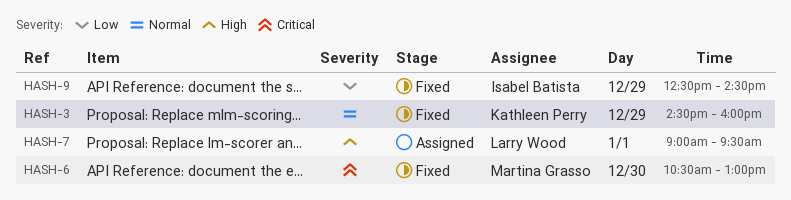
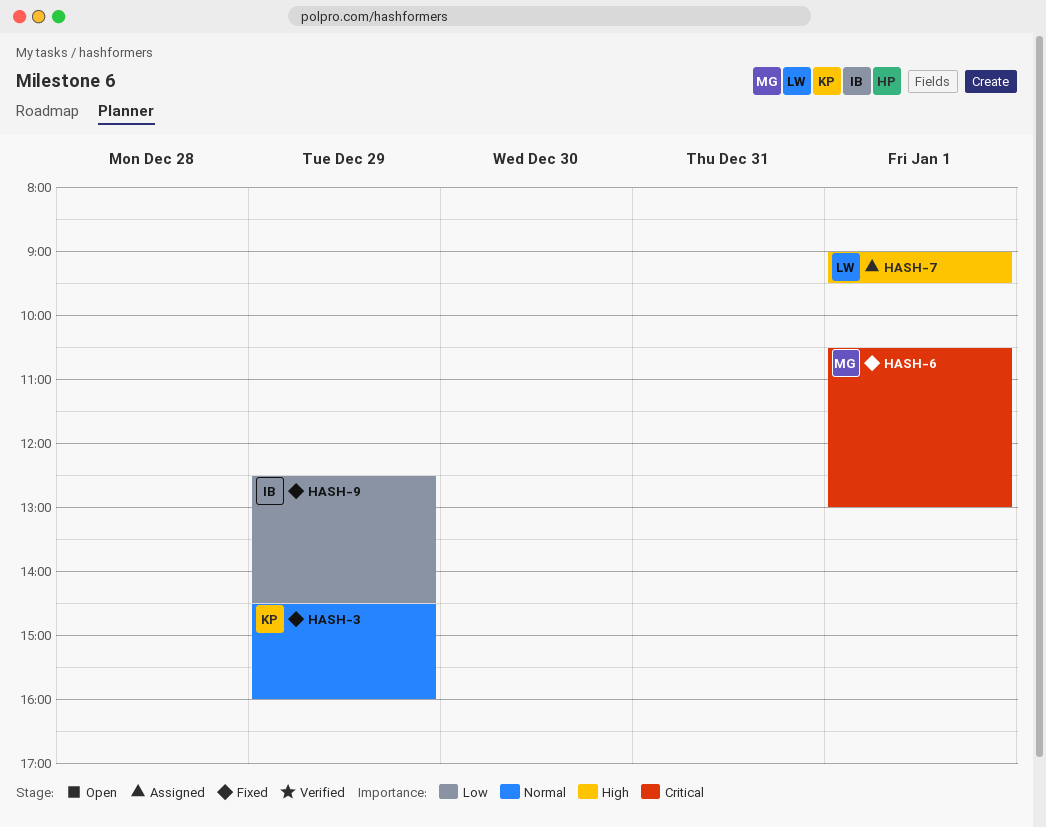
HASH-6, day: Dec 30 -> Jan 1

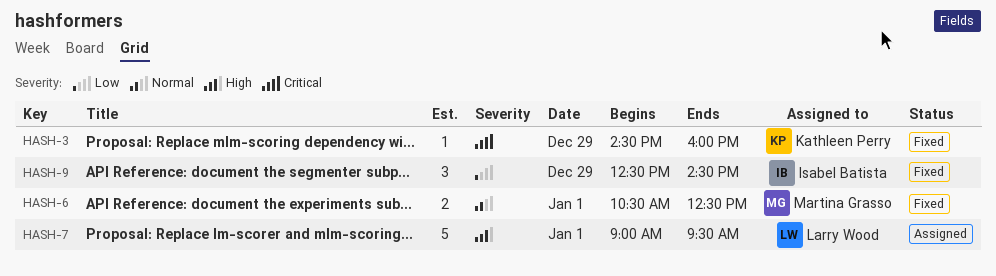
HASH-3, priority: Normal -> Critical
HASH-6, priority: Critical -> Normal
HASH-6, ends: 13:00 -> 12:30

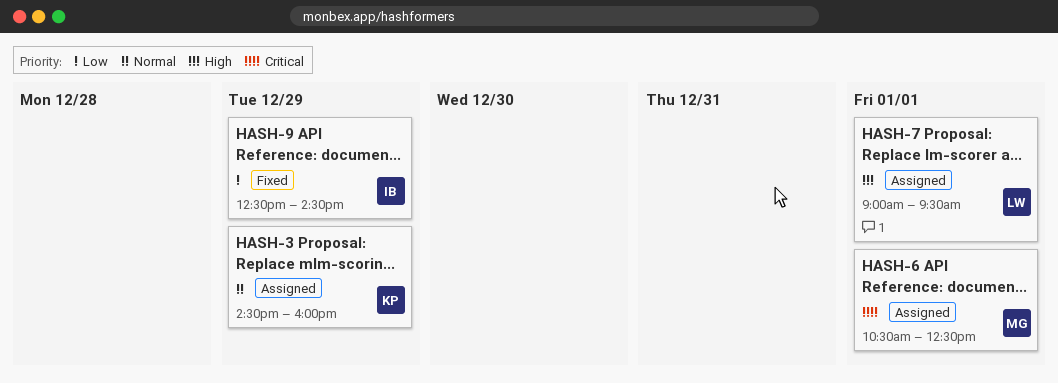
HASH-3, status: Fixed -> Assigned
HASH-3, priority: Critical -> Normal
HASH-6, status: Fixed -> Assigned
HASH-6, priority: Normal -> Critical

